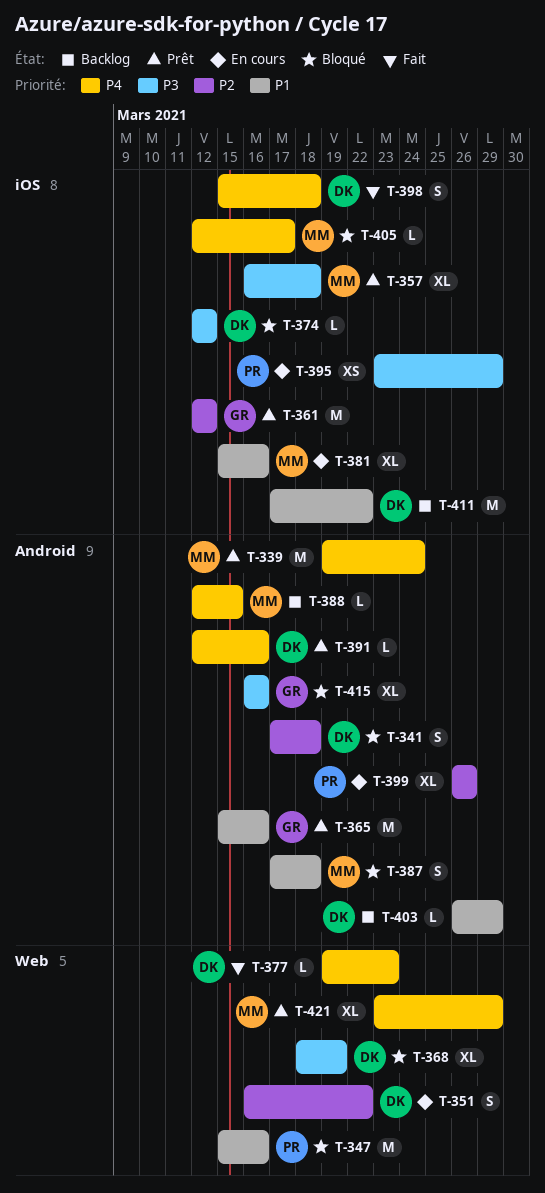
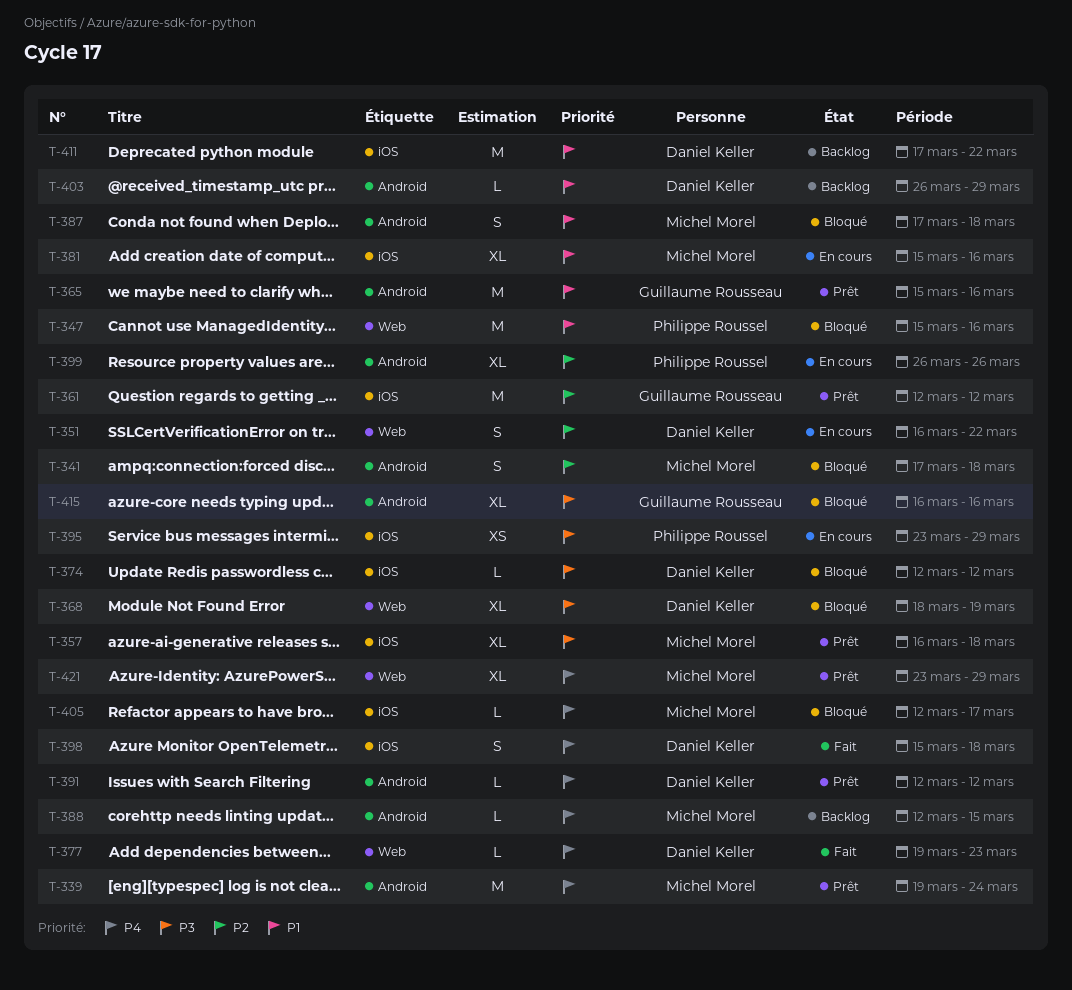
T-341, owner: Daniel Keller -> Michel Morel
T-391, due: Mar 16 -> Mar 12

